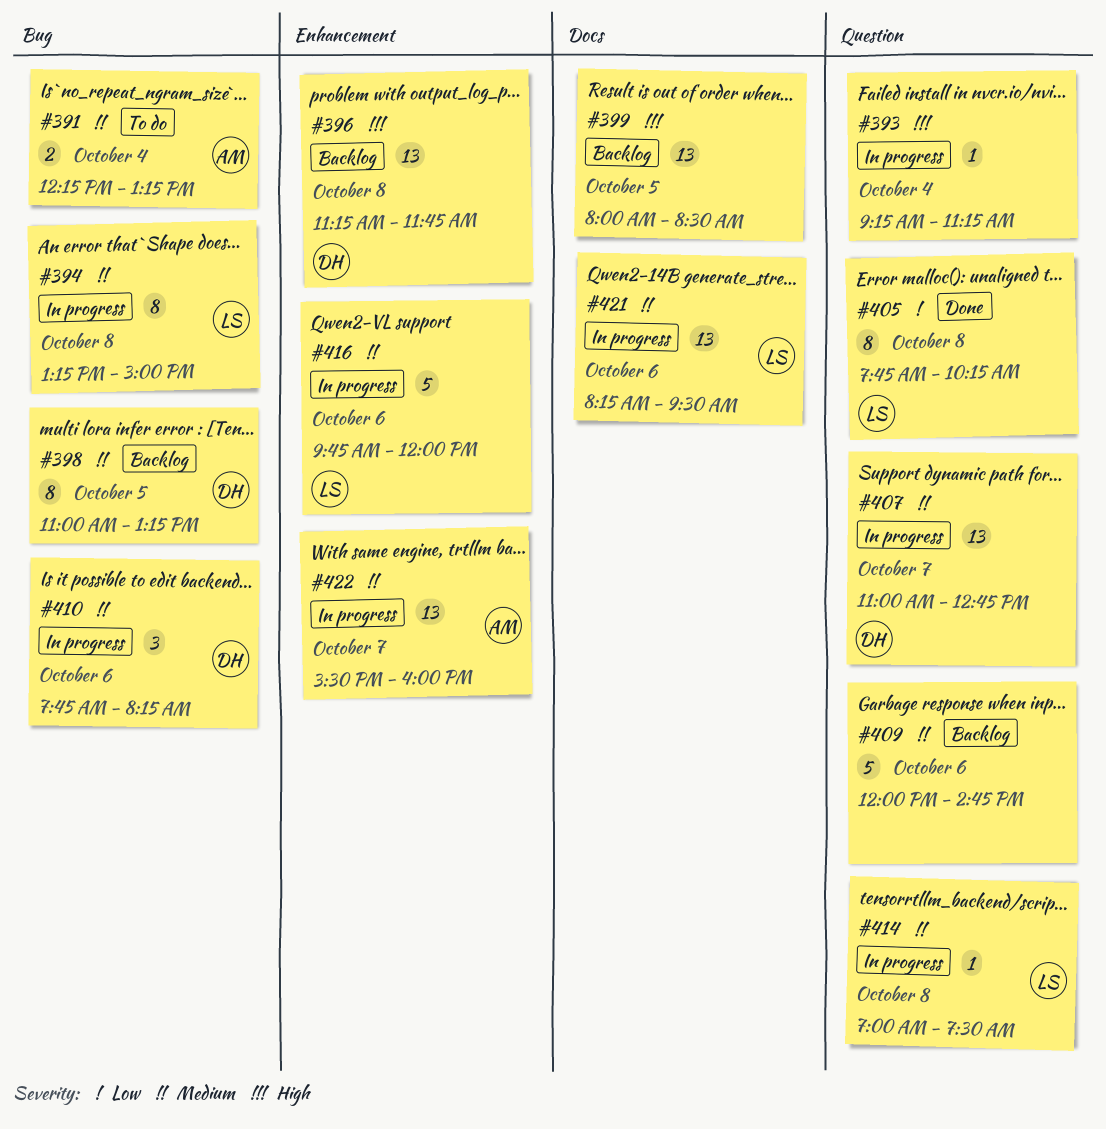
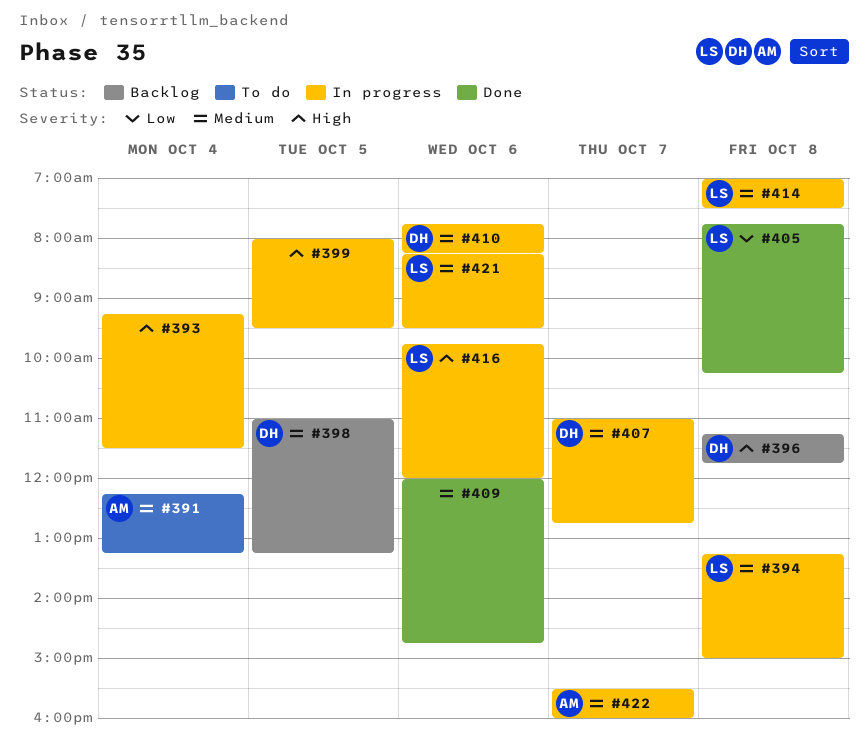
#393, ends: 11:15 -> 11:30
#399, status: Backlog -> In progress
#399, ends: 08:30 -> 09:30
#409, status: Backlog -> Done
#416, priority: Medium -> High

